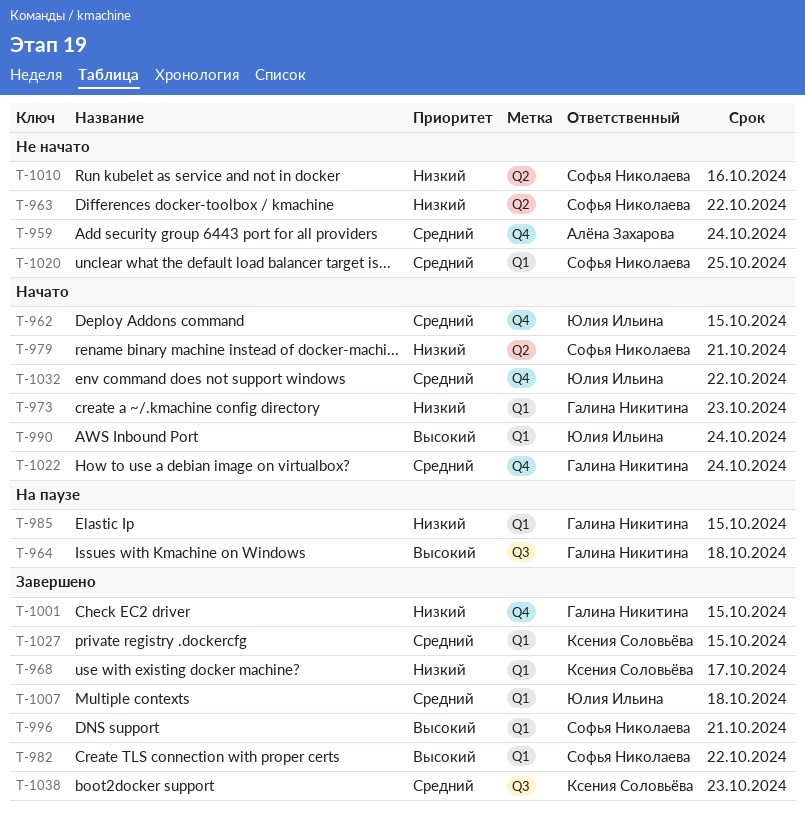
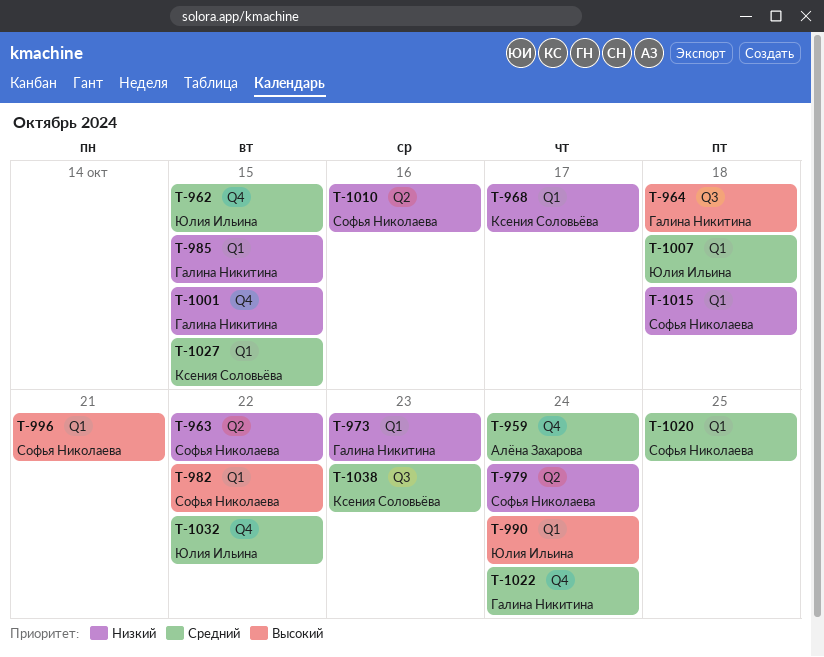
T-979, due: Oct 21 -> Oct 24
T-1015: none -> present

